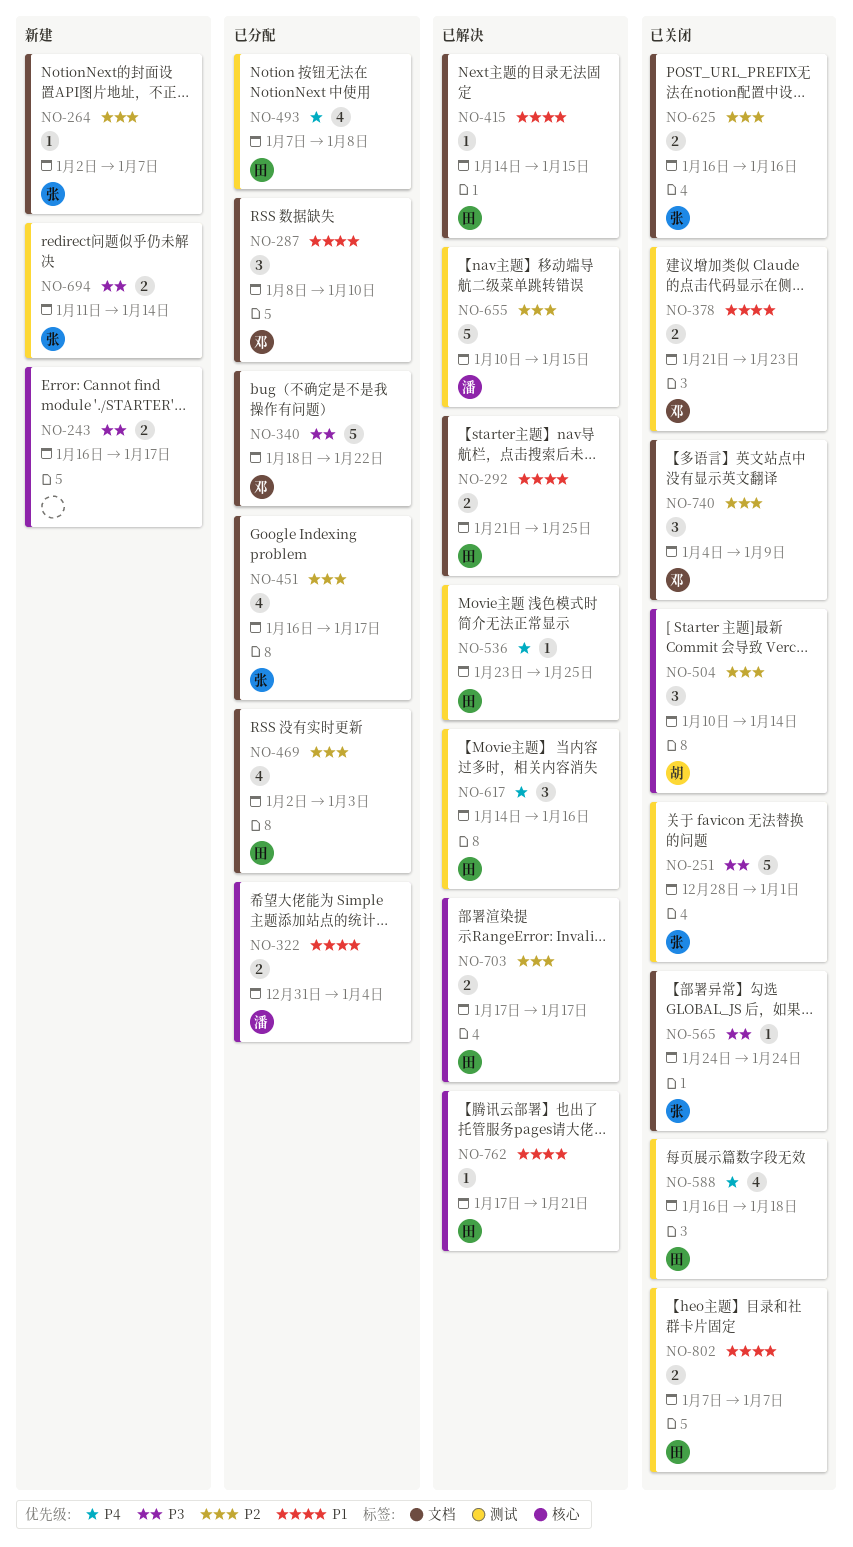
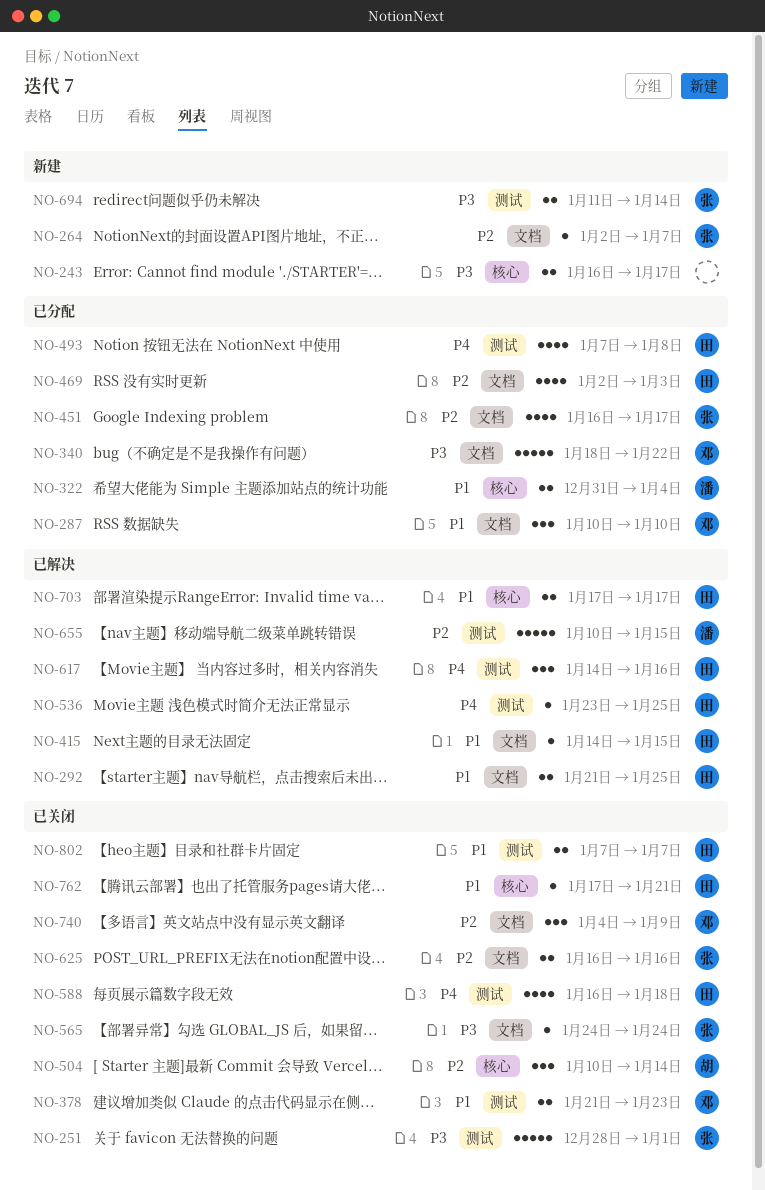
NO-287, start: Jan 8 -> Jan 10
NO-703, priority: P2 -> P1
NO-762, status: 已解决 -> 已关闭

